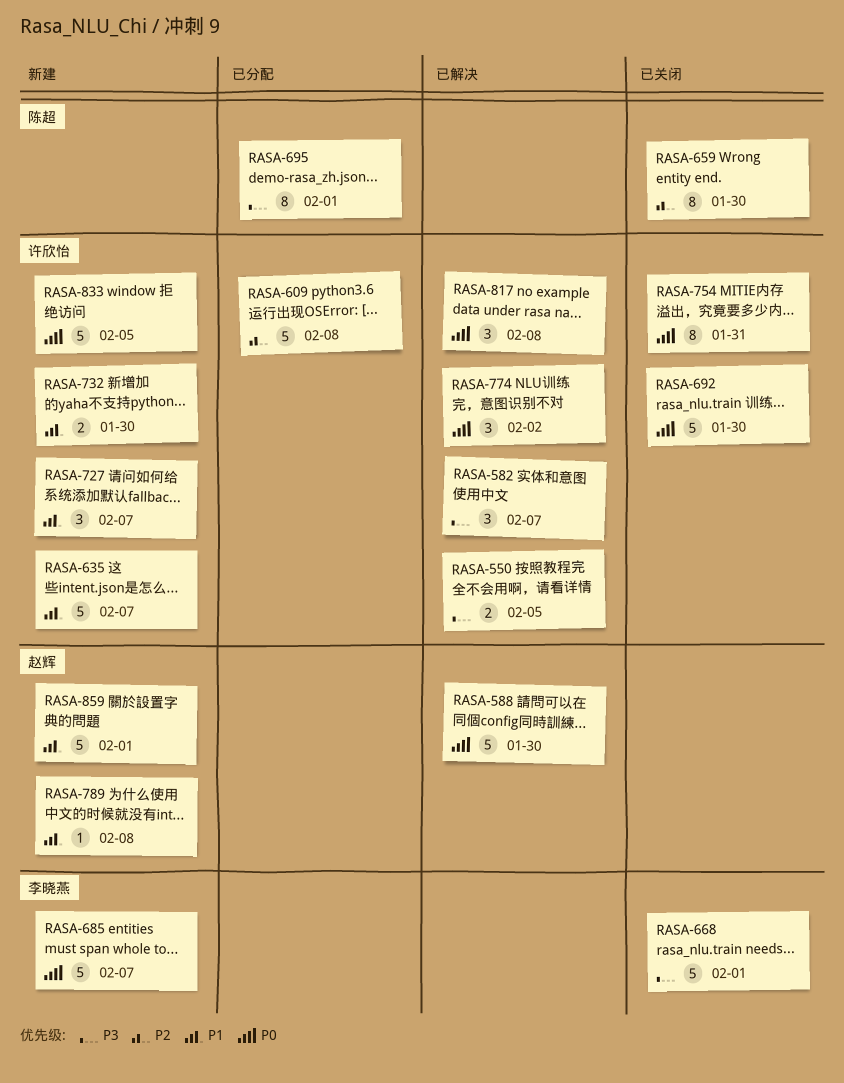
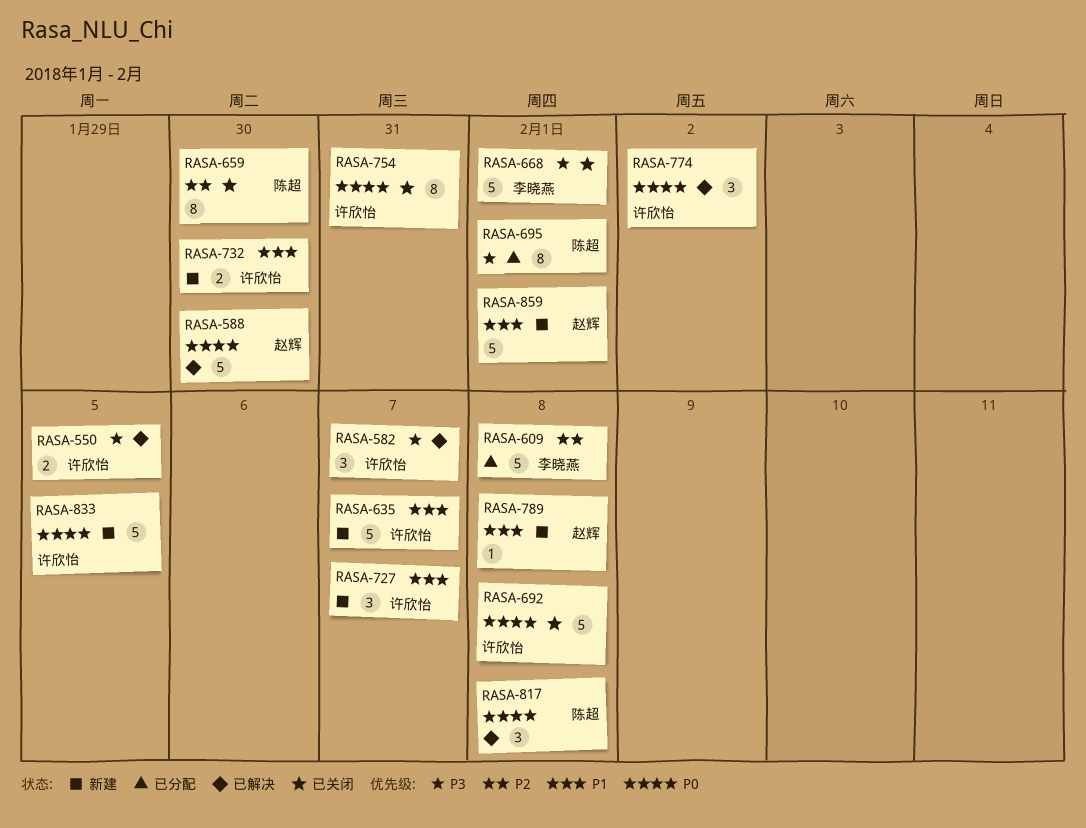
RASA-609, owner: 许欣怡 -> 李晓燕
RASA-685: present -> none
RASA-692, due: Jan 30 -> Feb 8
RASA-817, owner: 许欣怡 -> 陈超

